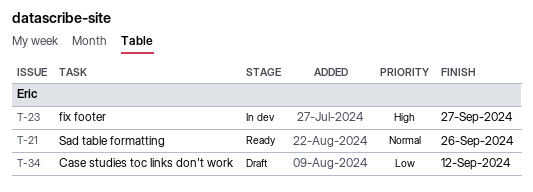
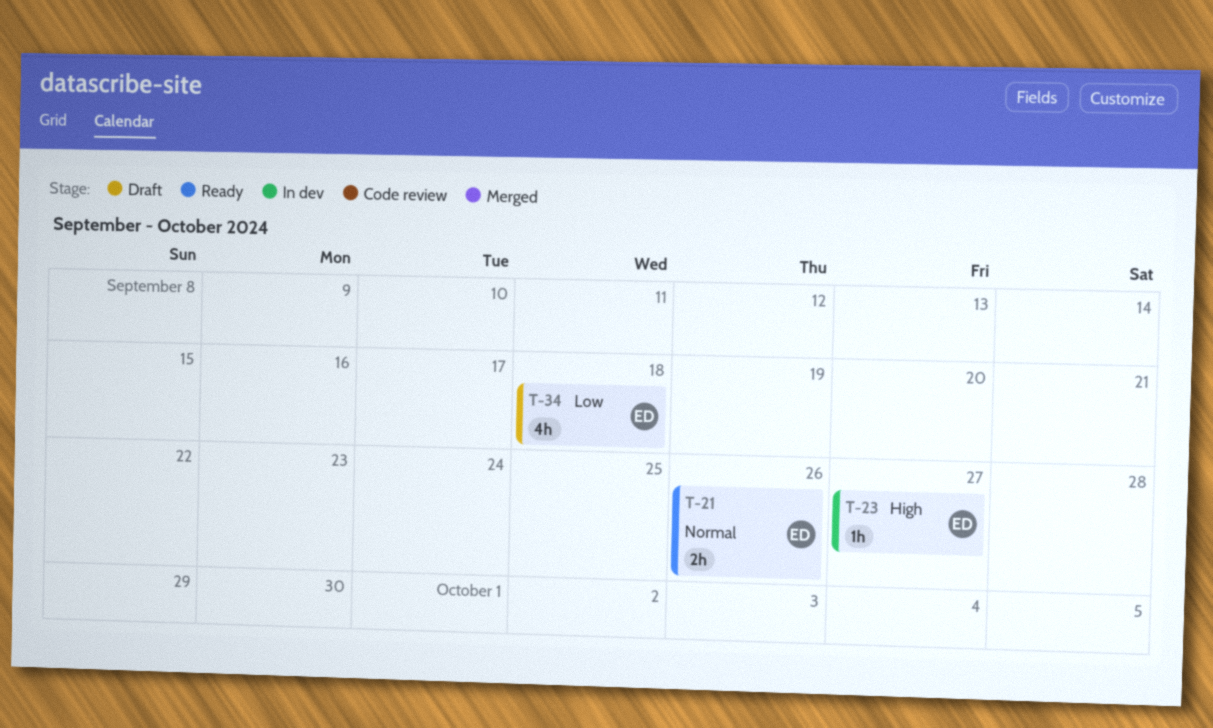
T-34, due: Sep 12 -> Sep 18

